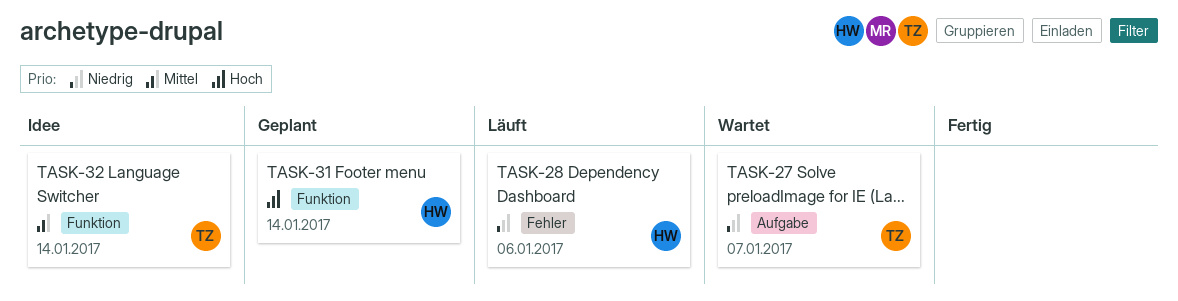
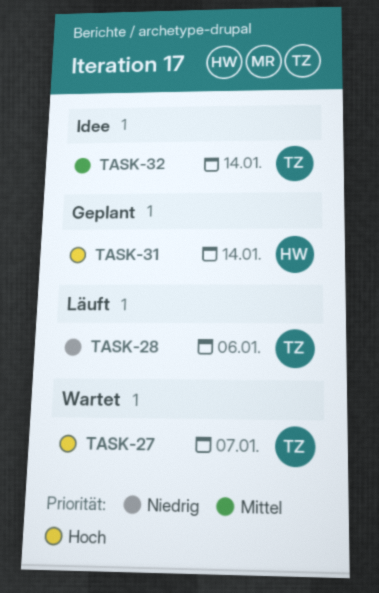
TASK-27, priority: Niedrig -> Hoch
TASK-28, owner: HW -> TZ

